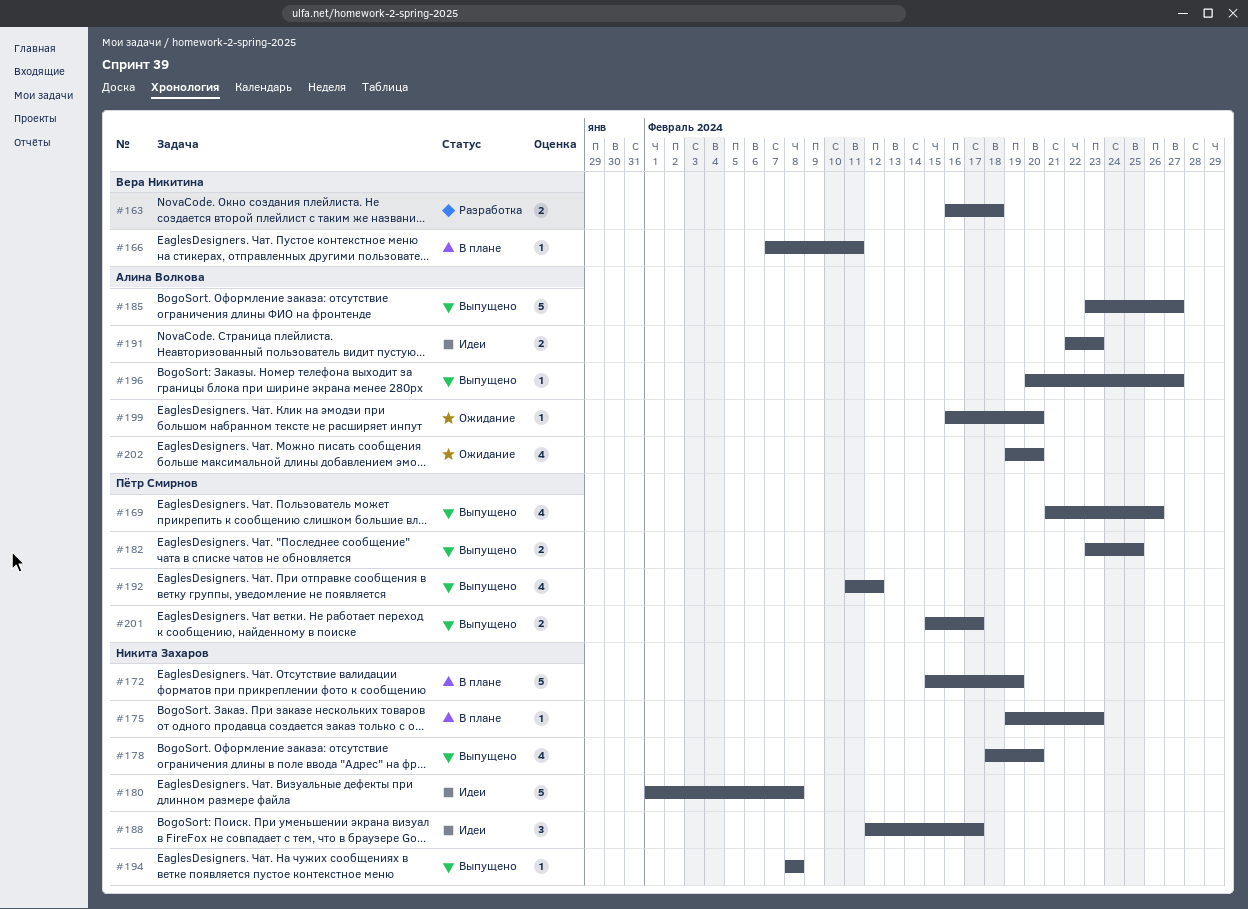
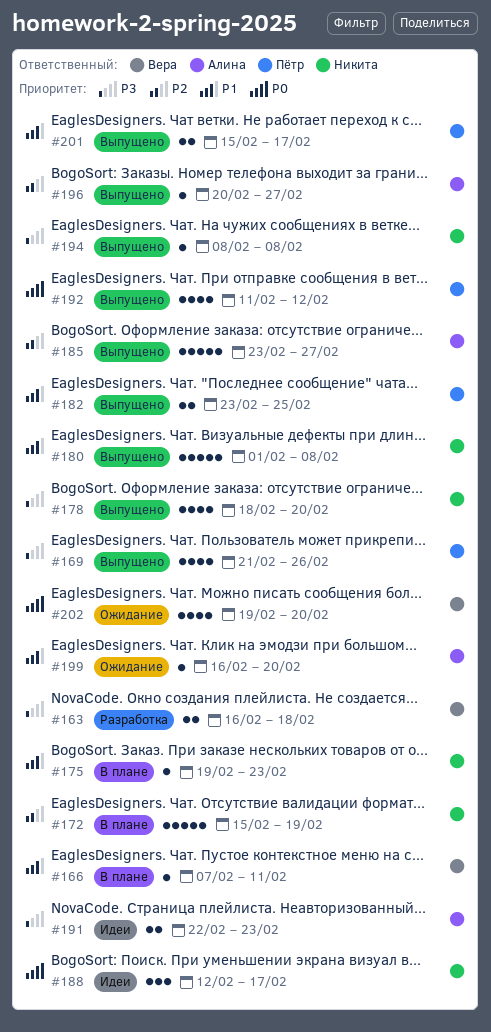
#180, status: Идеи -> Выпущено
#202, owner: Алина Волкова -> Вера Никитина

